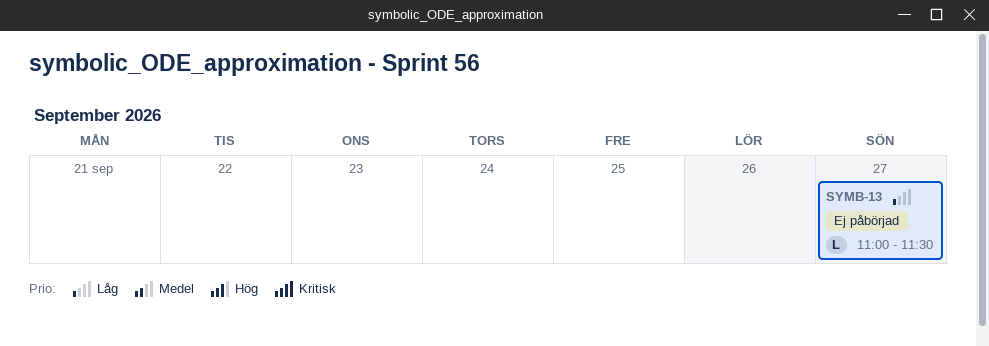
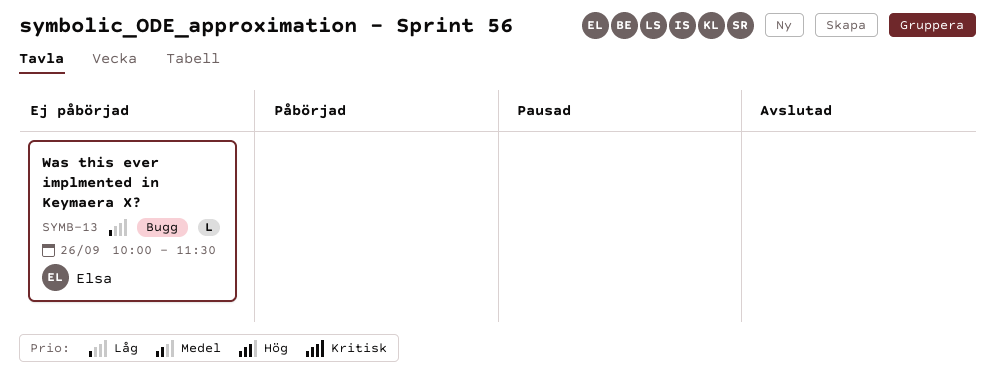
SYMB-13, day: Sep 27 -> Sep 26
SYMB-13, begins: 11:00 -> 10:00

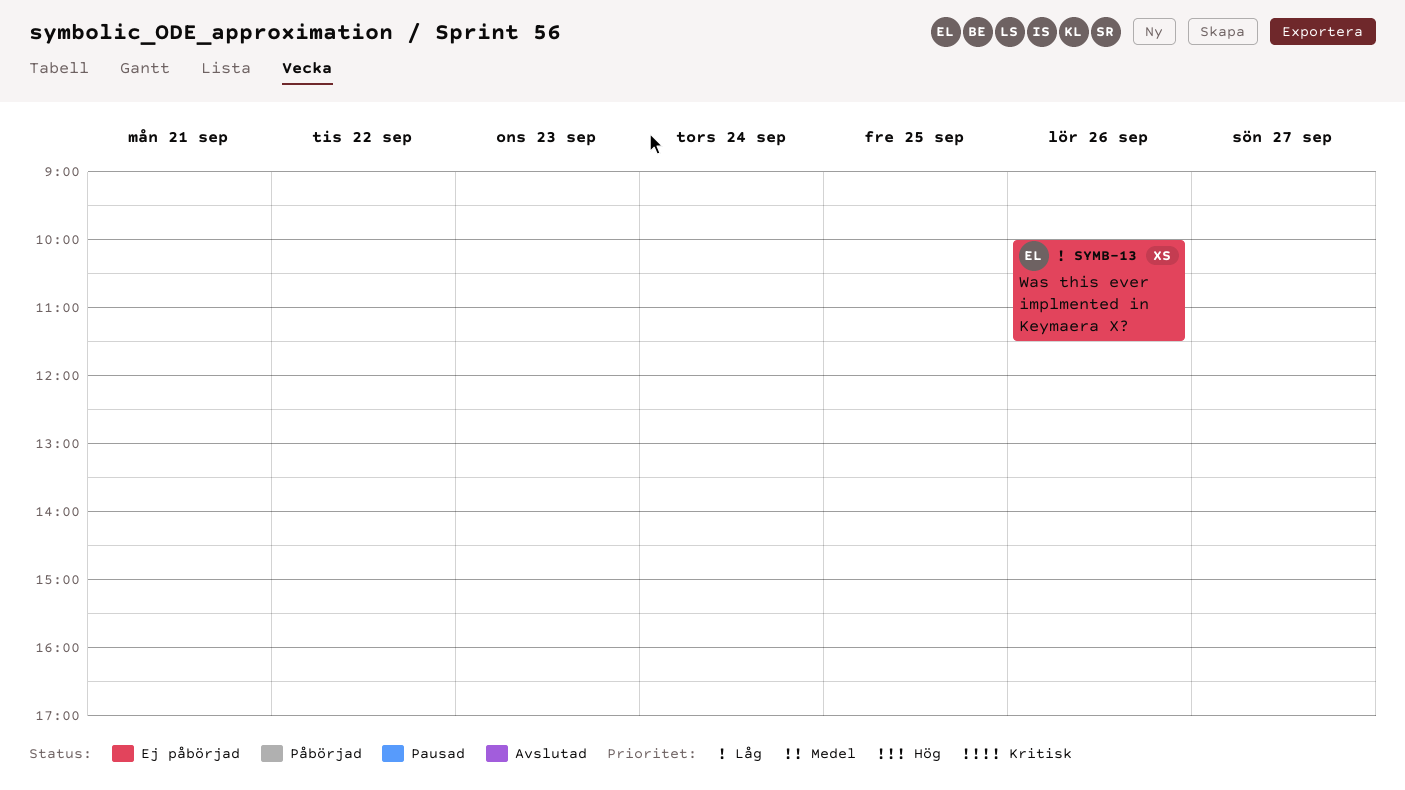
SYMB-13, estimate: L -> XS

